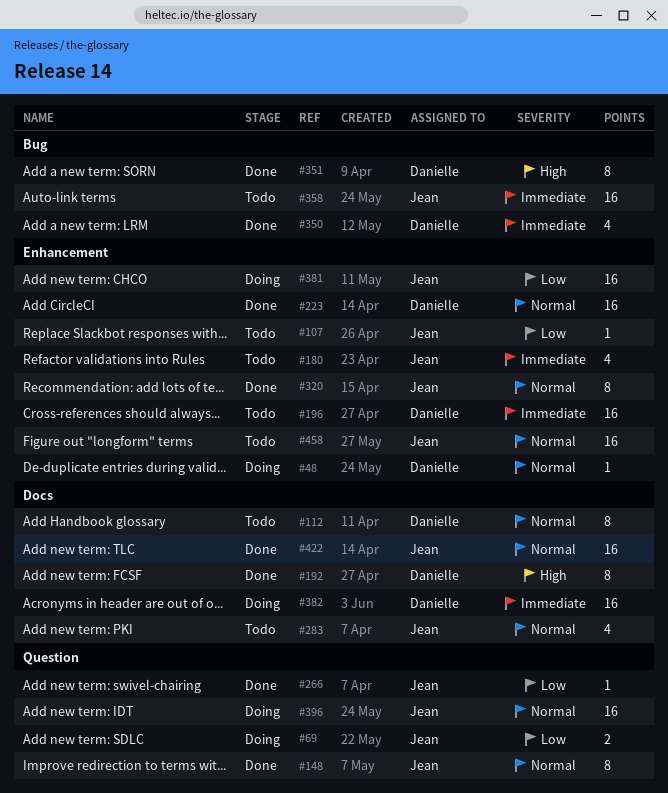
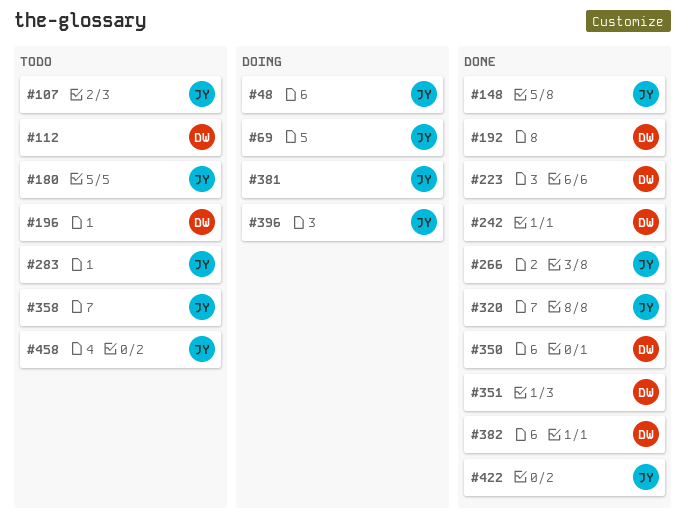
#48, owner: Danielle -> Jean
#242: none -> present
#382, status: Doing -> Done

